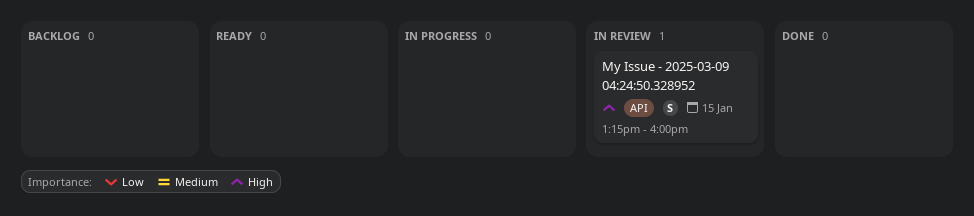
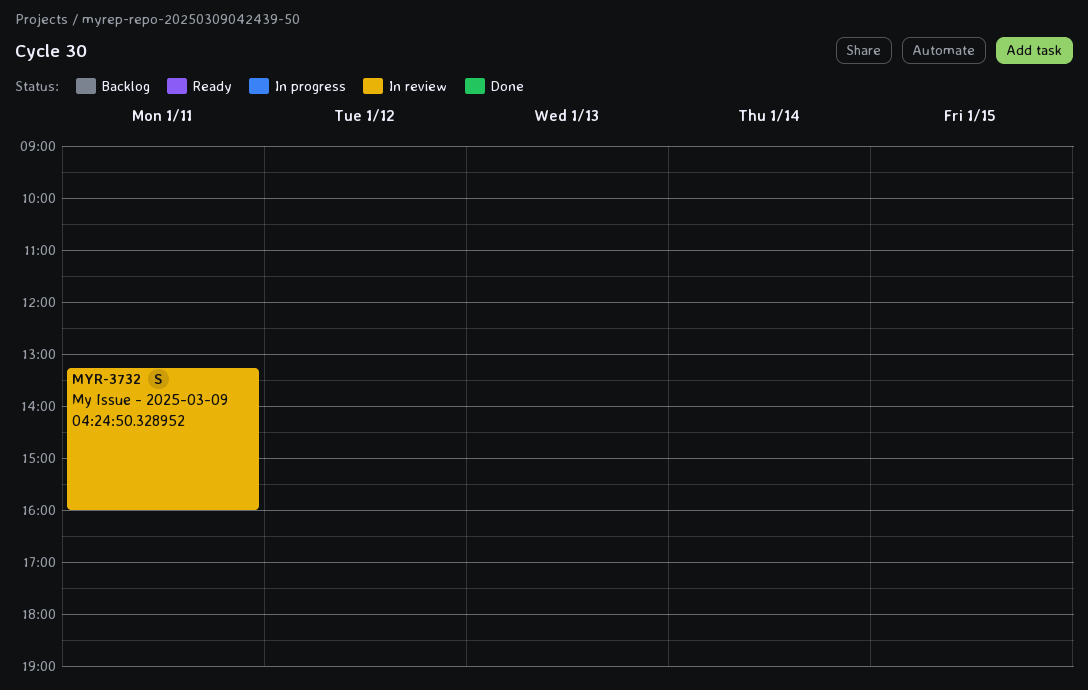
My Issue - 2025-03-09 04:24:50.328952, day: Jan 15 -> Jan 11

